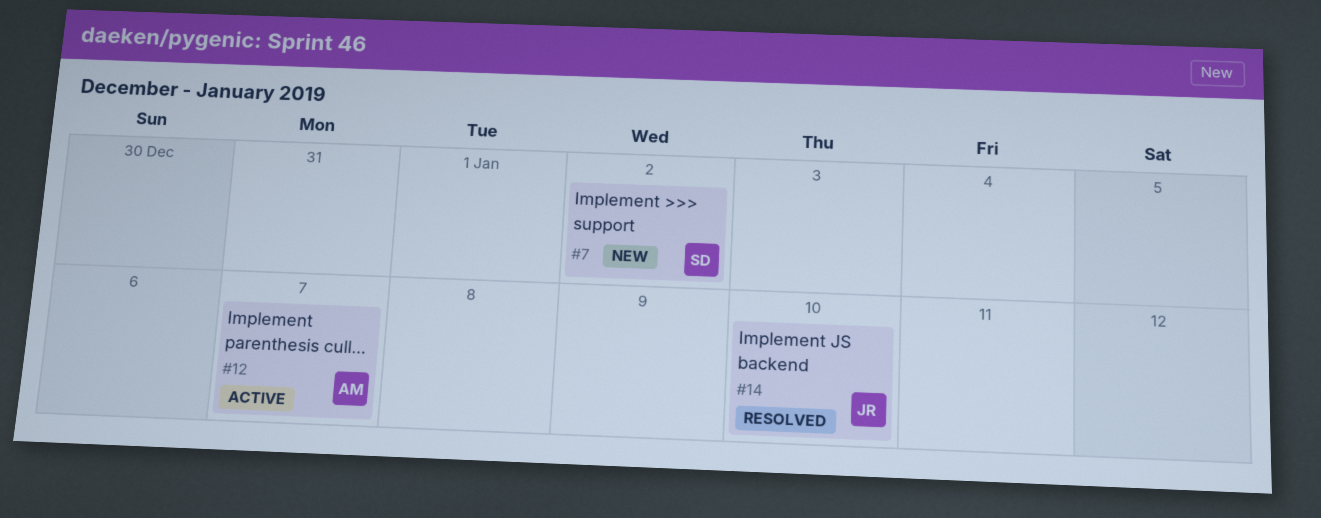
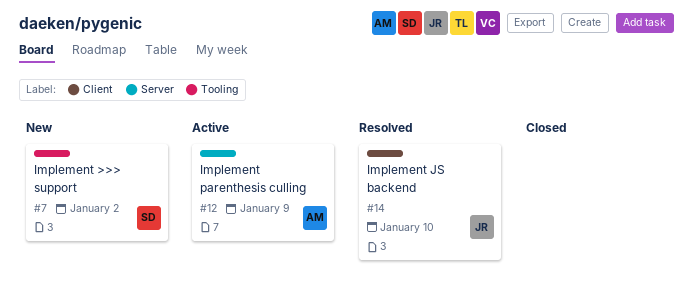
#12, due: Jan 7 -> Jan 9

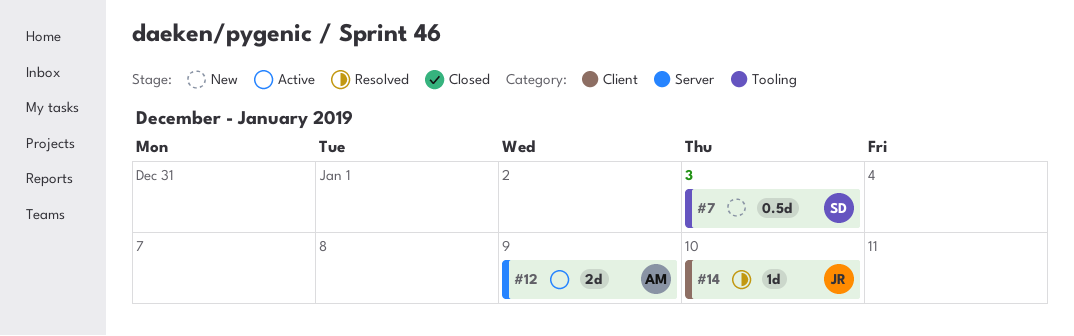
#7, due: Jan 2 -> Jan 3

